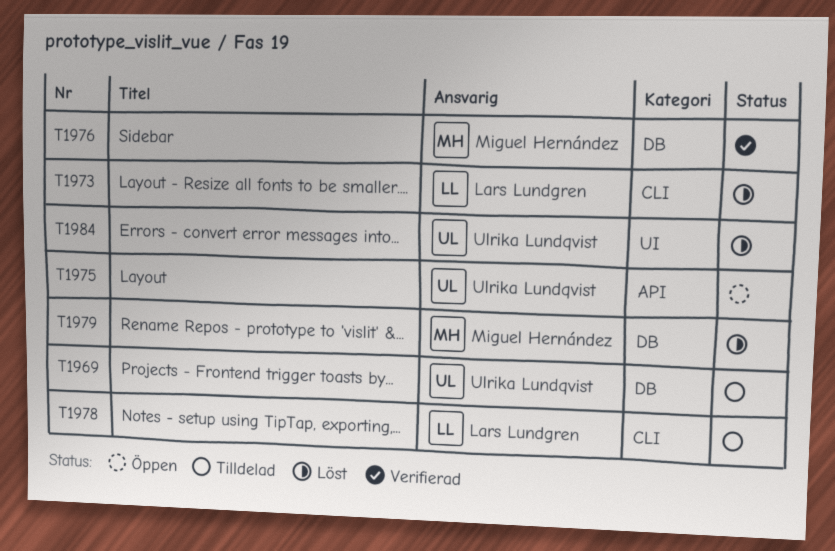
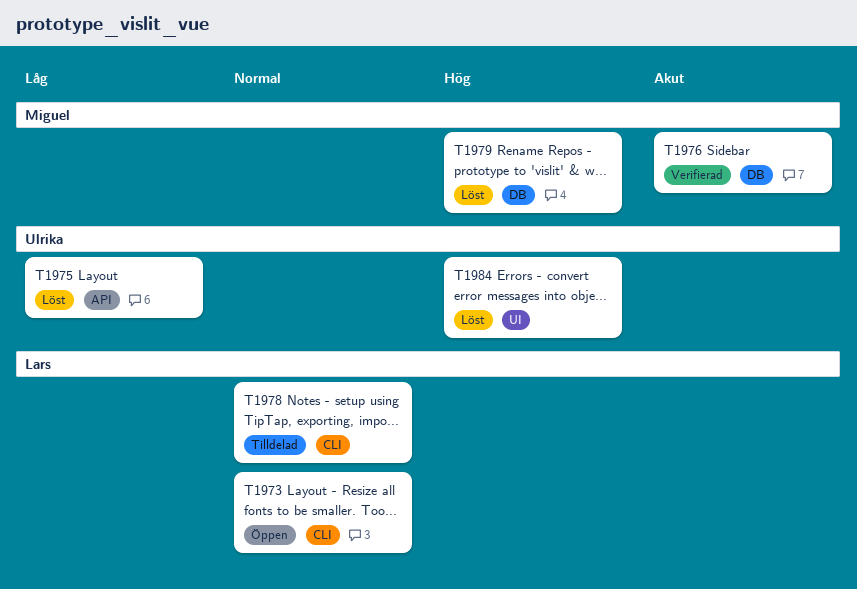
T1969: present -> none
T1973, status: Löst -> Öppen
T1975, status: Öppen -> Löst

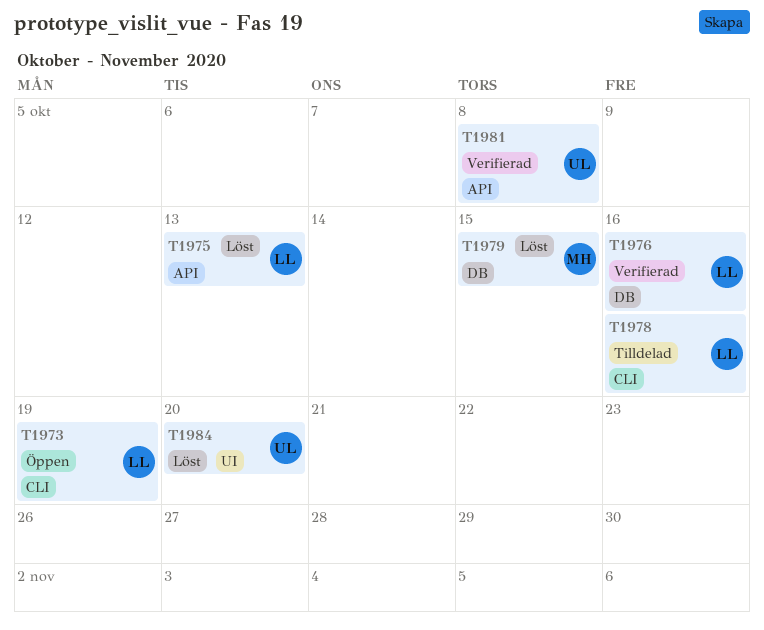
T1975, owner: Ulrika -> Lars
T1976, owner: Miguel -> Lars
T1981: none -> present

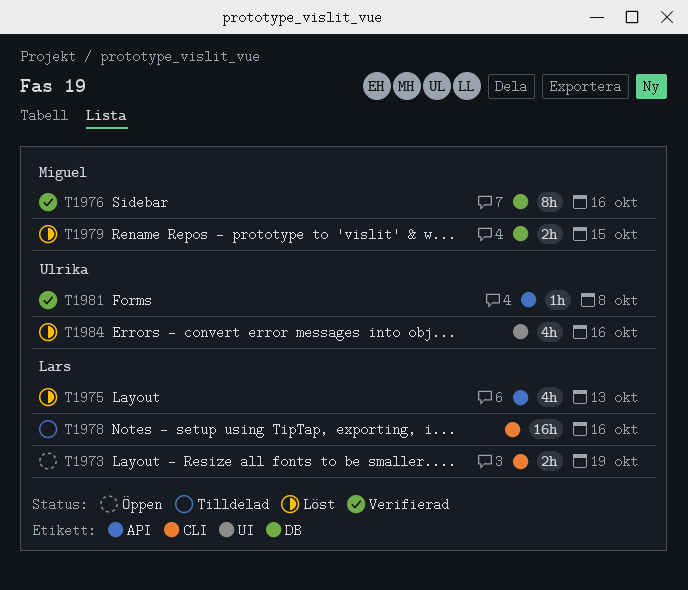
T1976, owner: Lars -> Miguel
T1984, due: Oct 20 -> Oct 16

